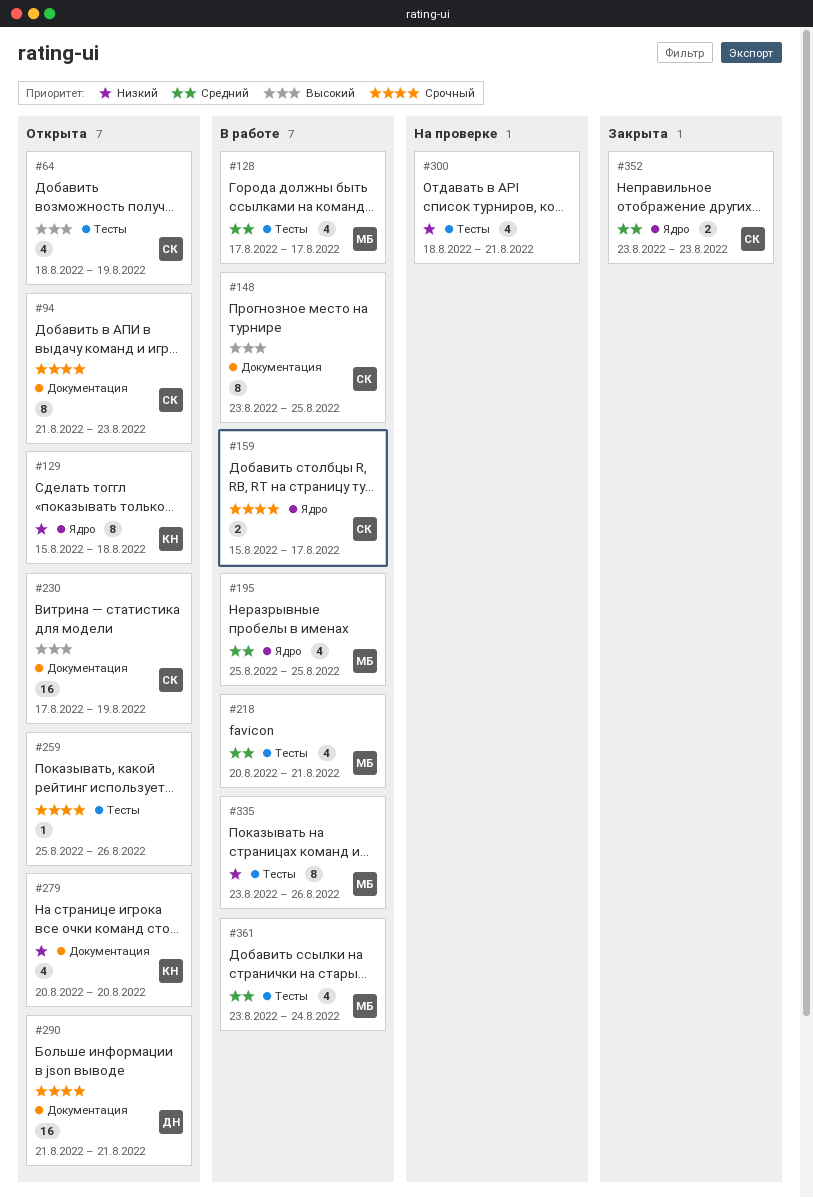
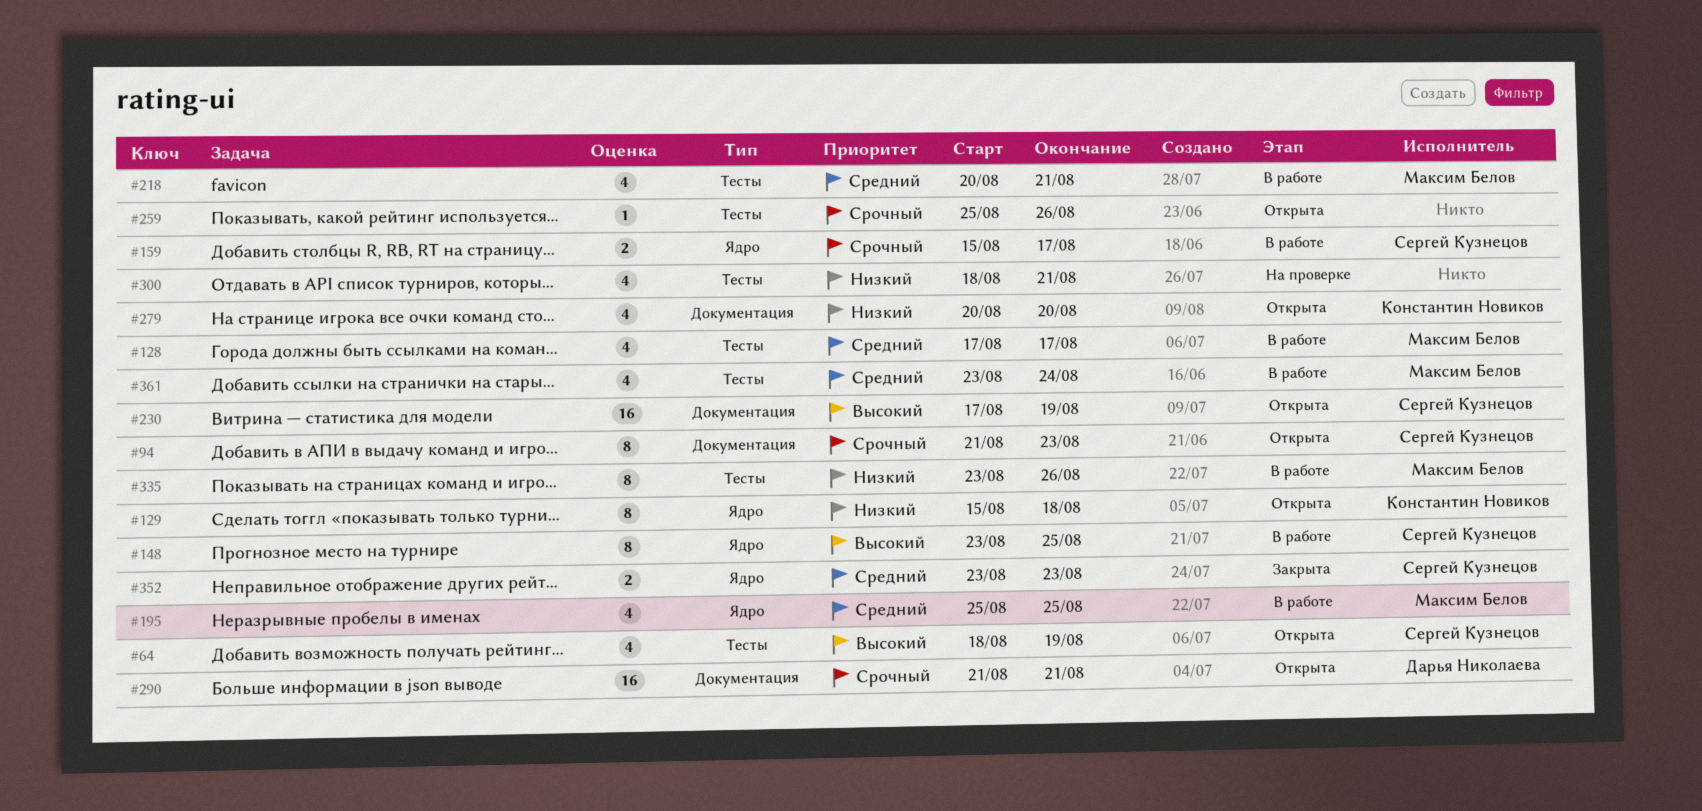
#148, label: Документация -> Ядро

